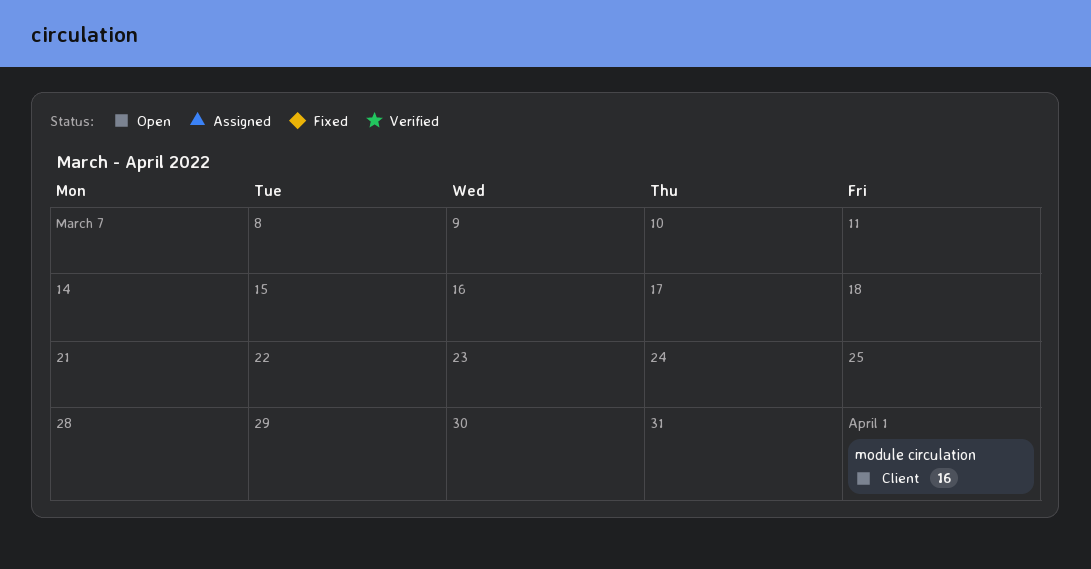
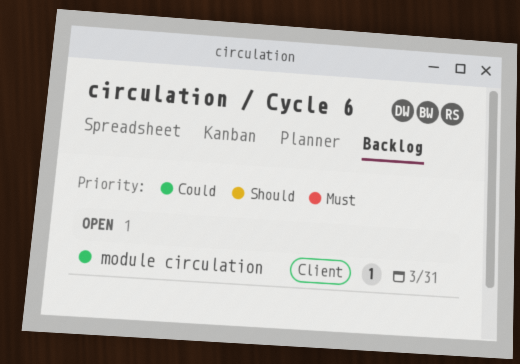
module circulation, estimate: 16 -> 1
module circulation, due: Apr 1 -> Mar 31

